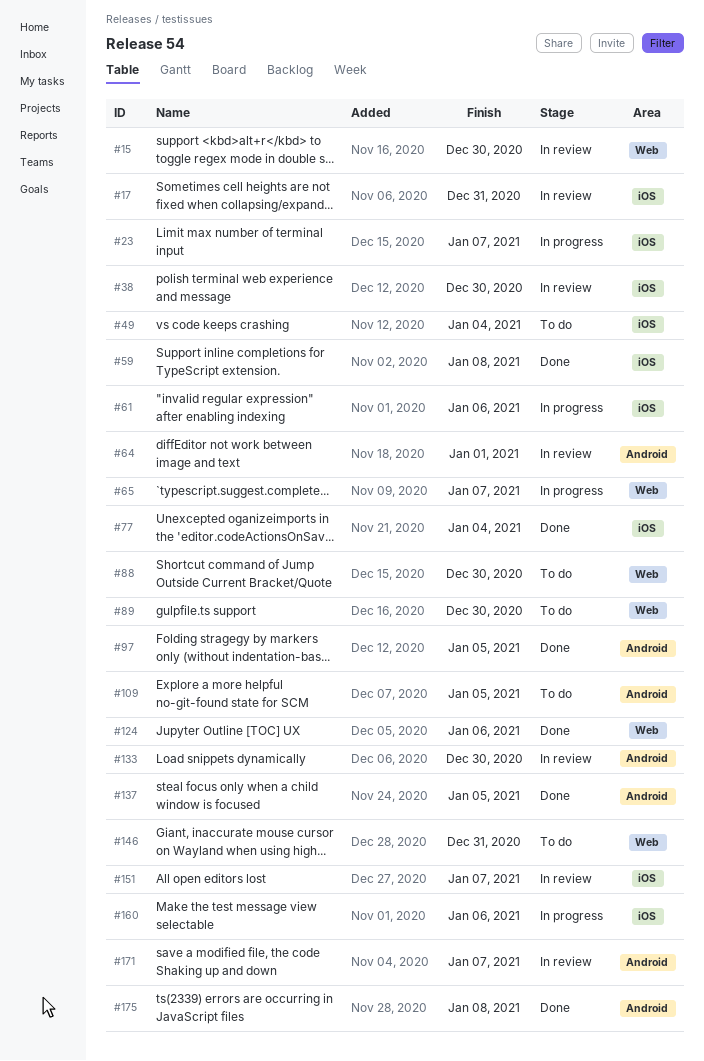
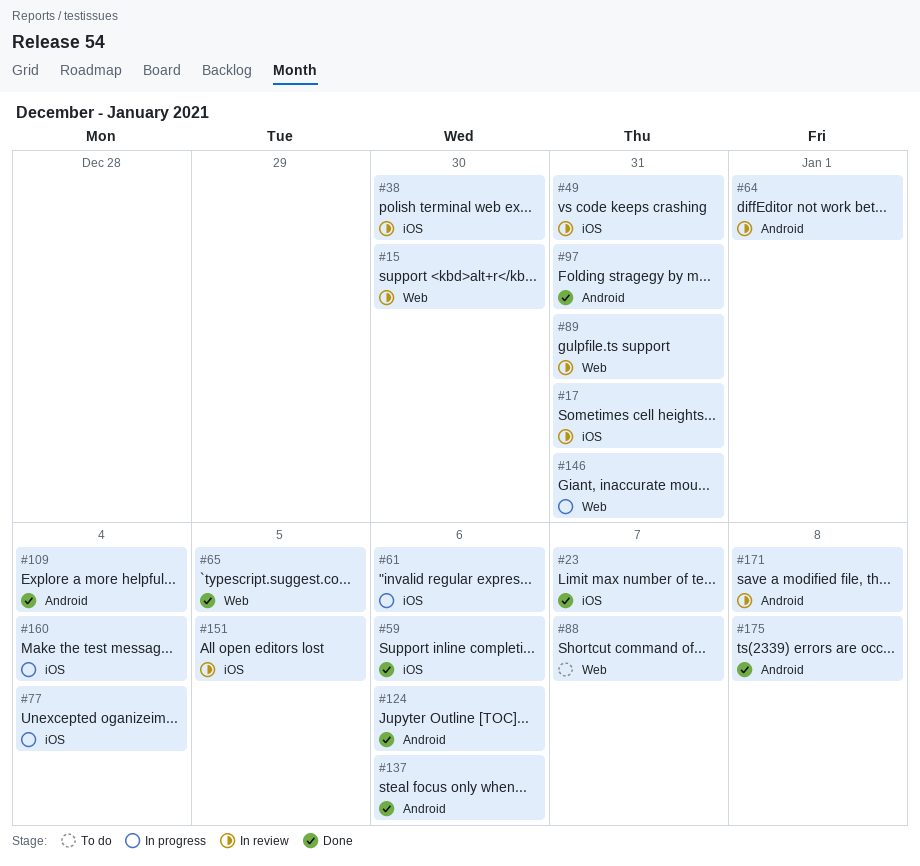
#23, status: In progress -> Done
#49, status: To do -> In review
#49, due: Jan 4 -> Dec 31
#59, due: Jan 8 -> Jan 6
#65, status: In progress -> Done
#65, due: Jan 7 -> Jan 5
#77, status: Done -> In progress
#88, due: Dec 30 -> Jan 7
#89, status: To do -> In review
#89, due: Dec 30 -> Dec 31
#97, due: Jan 5 -> Dec 31
#109, status: To do -> Done
#109, due: Jan 5 -> Jan 4
#124, label: Web -> Android
#133: present -> none
#137, due: Jan 5 -> Jan 6
#146, status: To do -> In progress
#151, due: Jan 7 -> Jan 5
#160, due: Jan 6 -> Jan 4
#171, due: Jan 7 -> Jan 8

